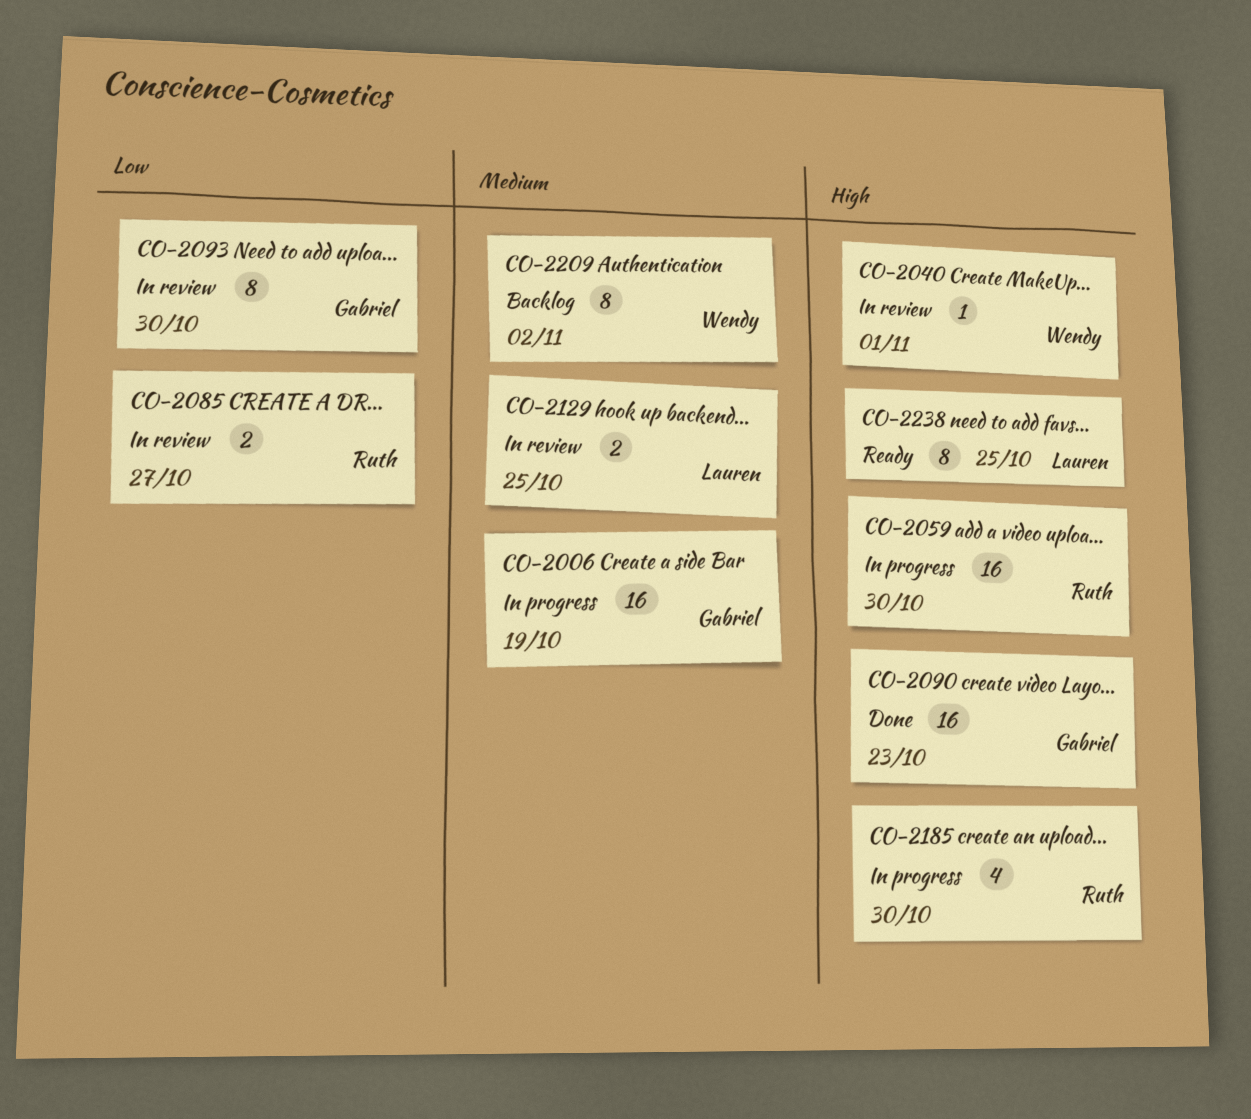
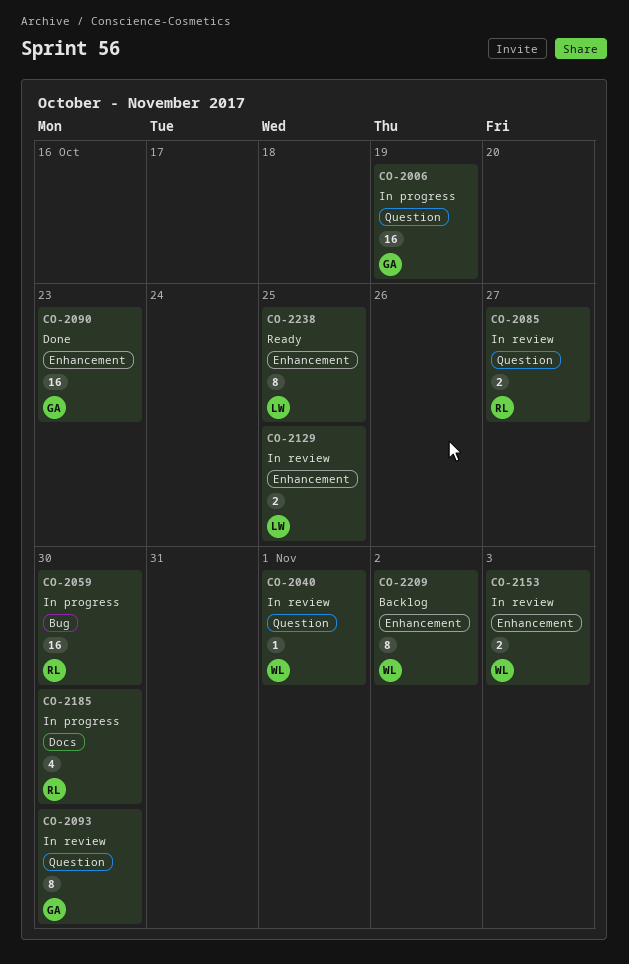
CO-2153: none -> present

